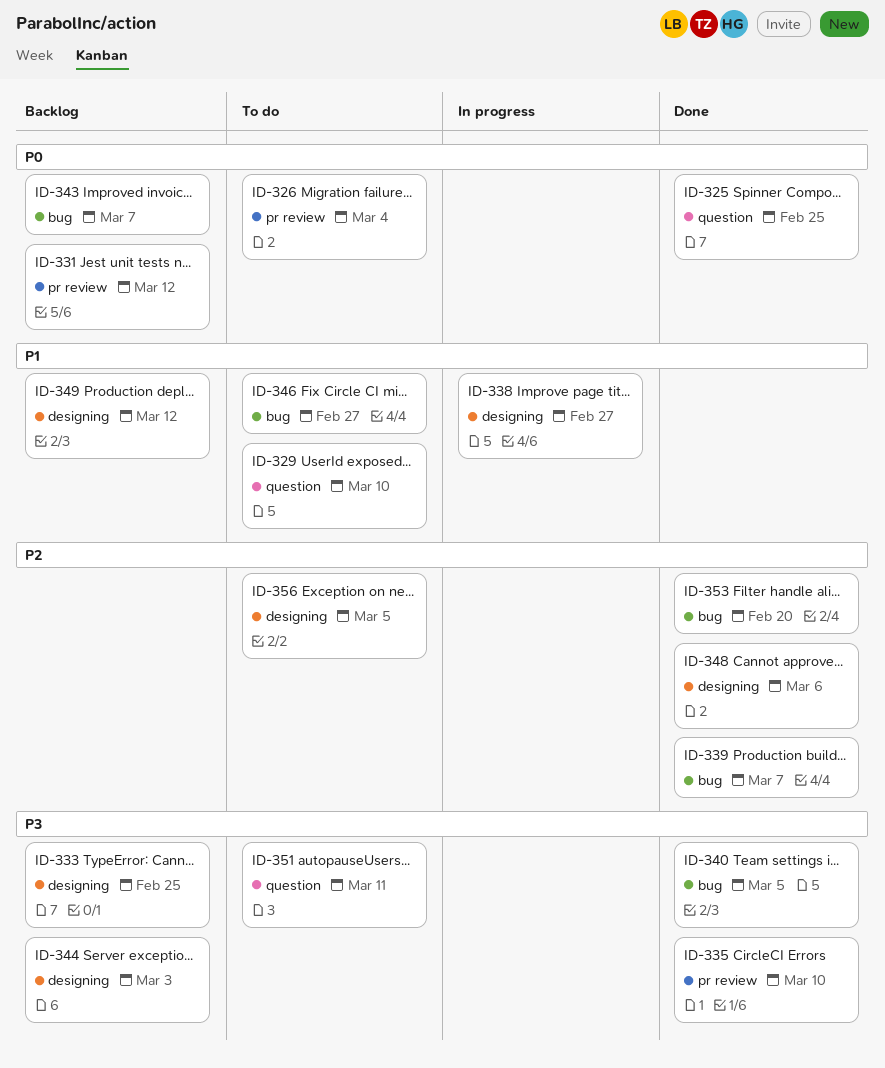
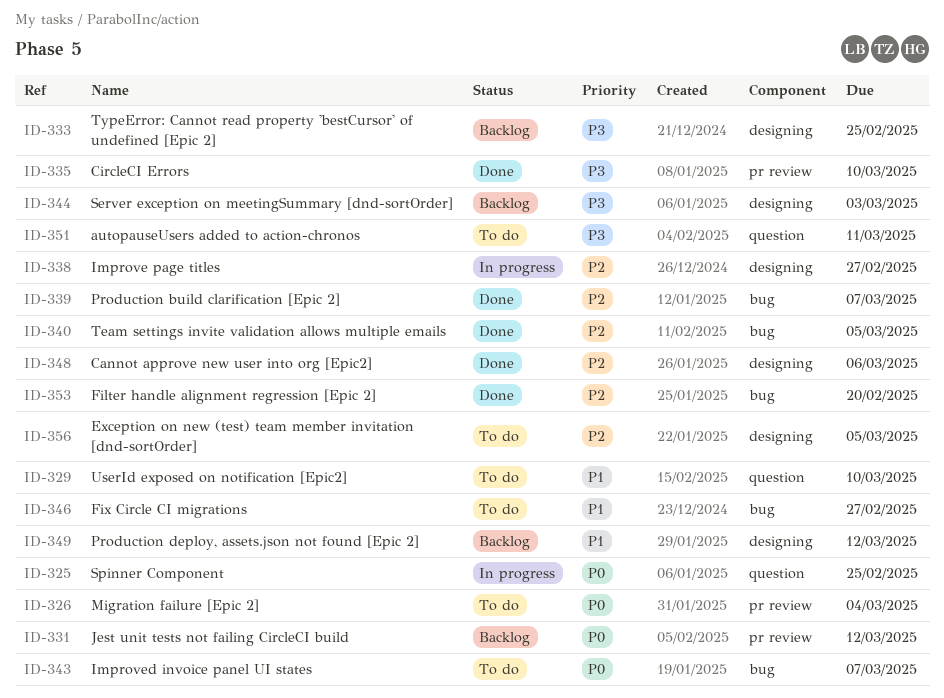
ID-325, status: Done -> In progress
ID-338, priority: P1 -> P2
ID-340, priority: P3 -> P2
ID-343, status: Backlog -> To do

